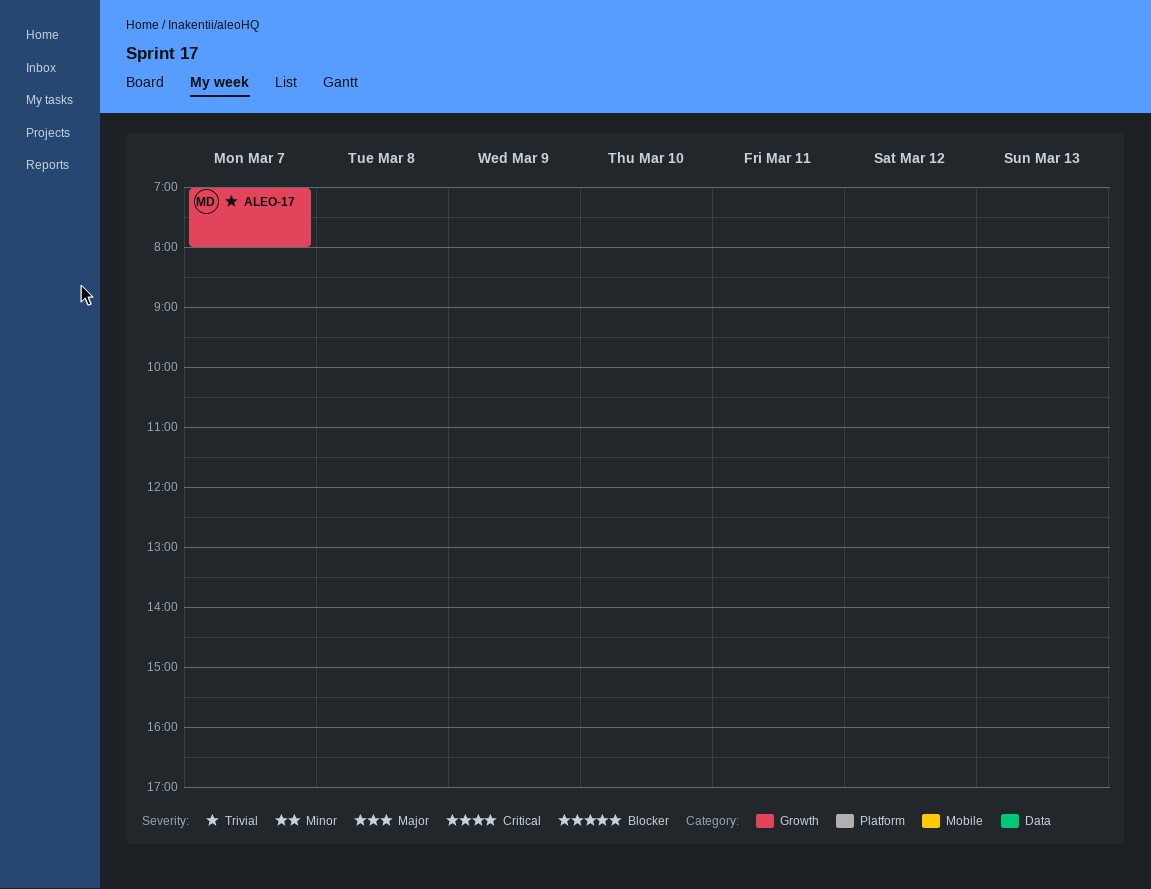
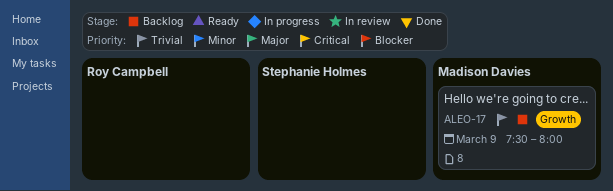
ALEO-17, day: Mar 7 -> Mar 9
ALEO-17, begins: 07:00 -> 07:30

